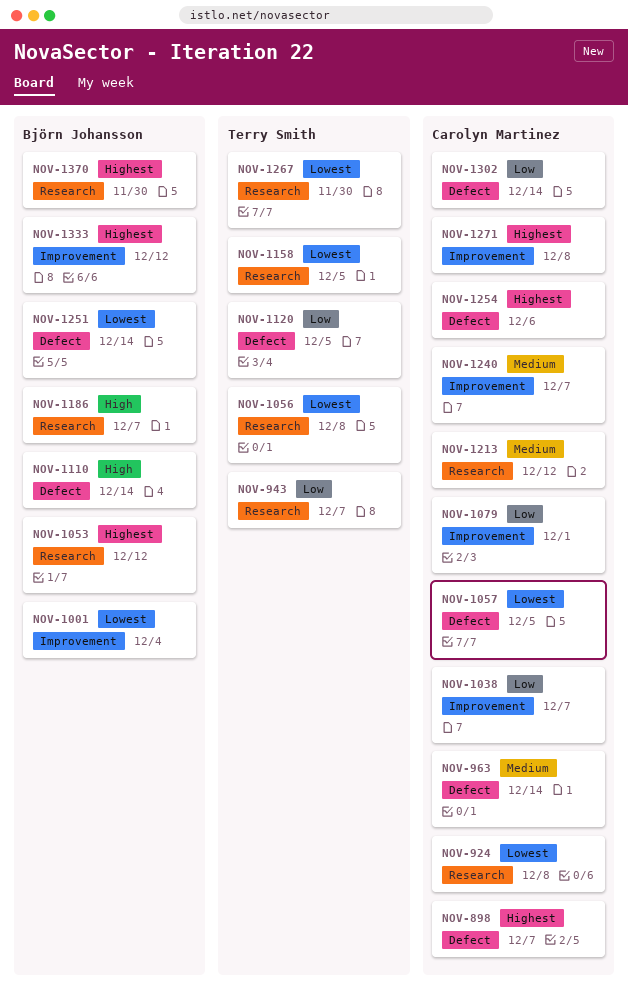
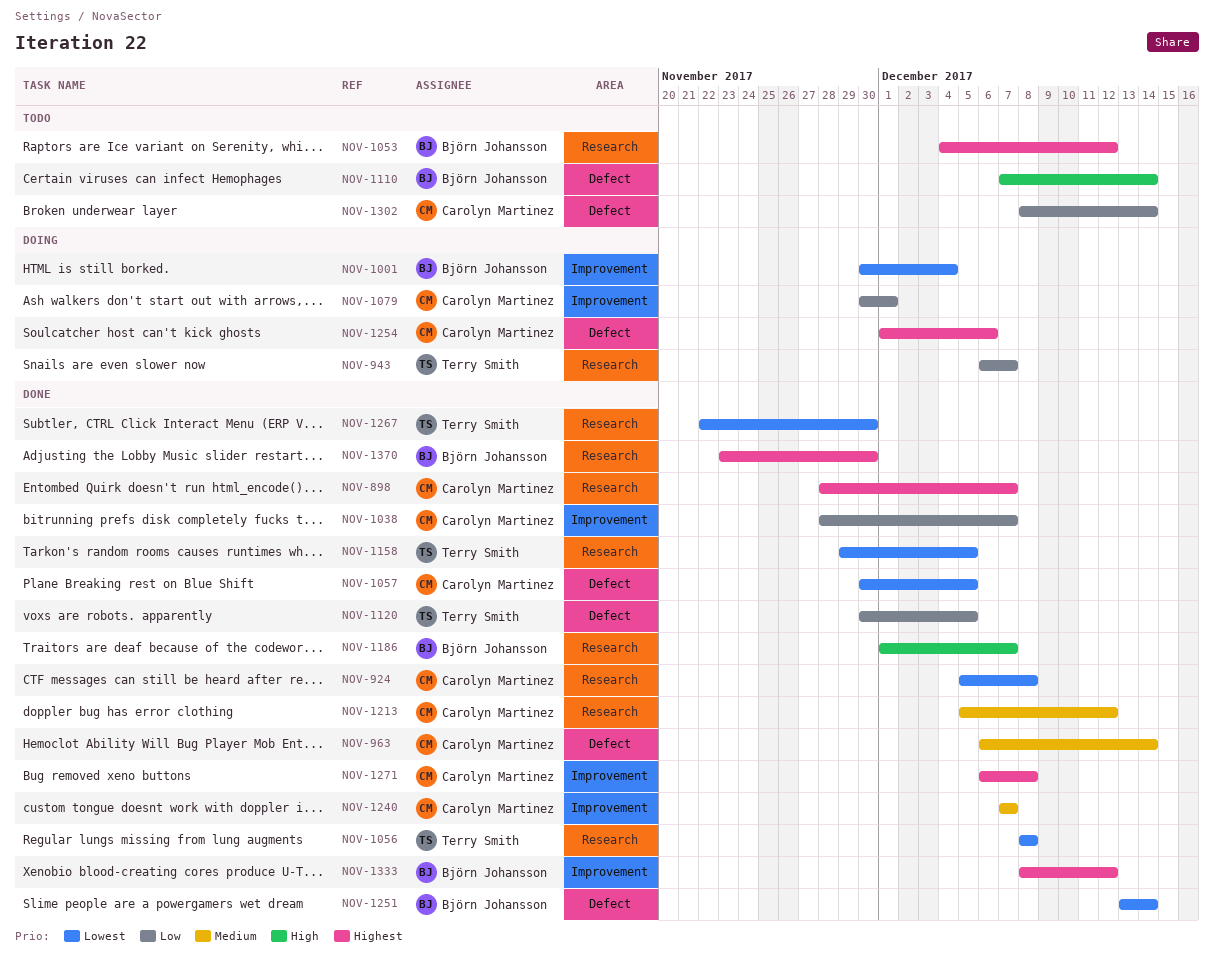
NOV-898, label: Defect -> Research

